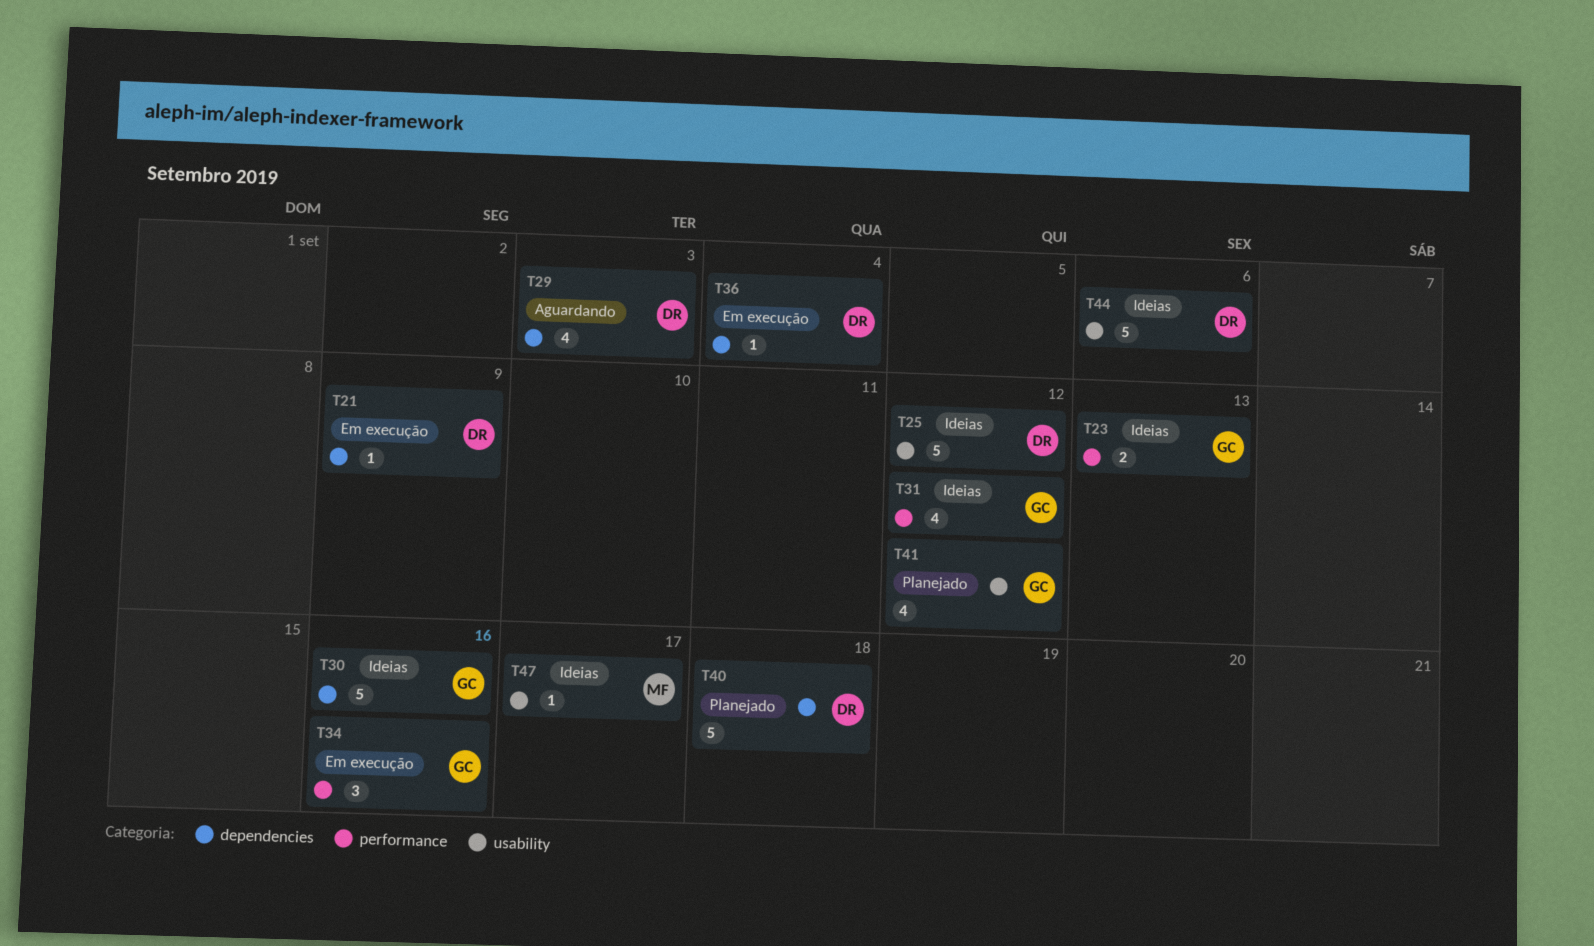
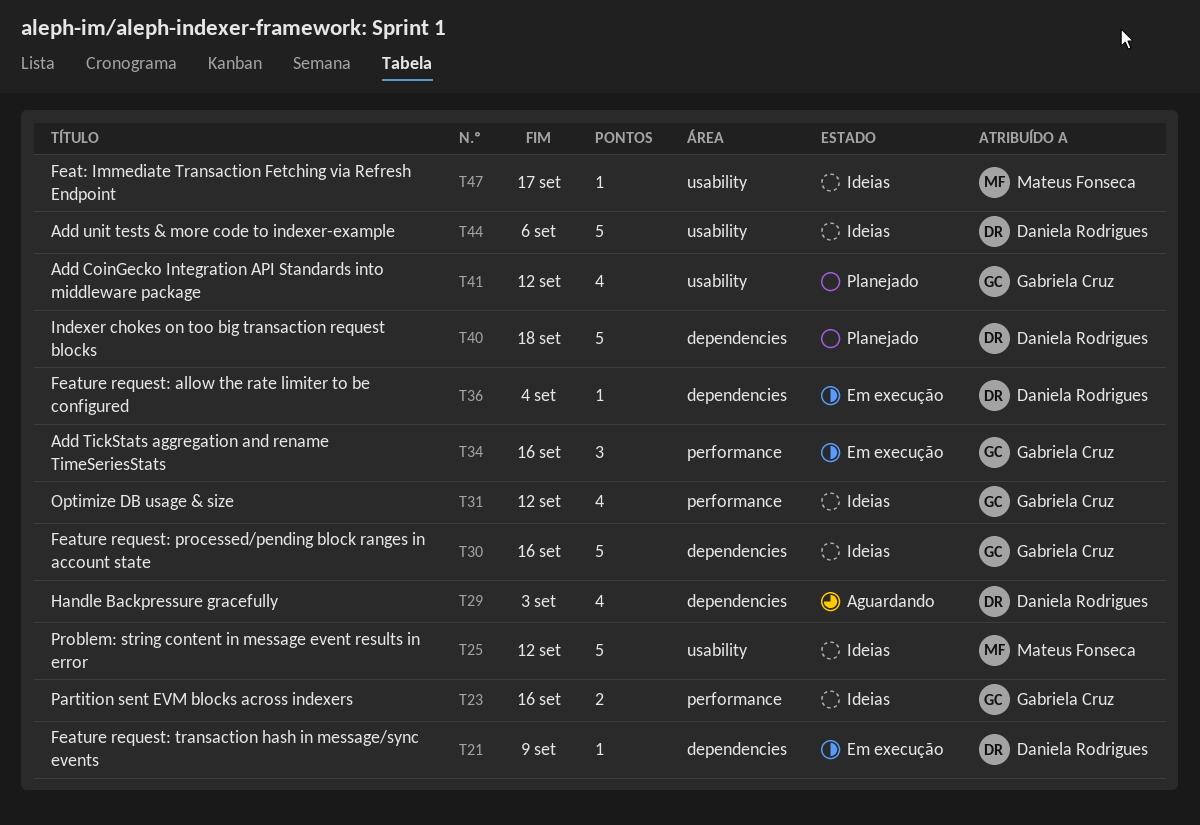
T23, due: Sep 13 -> Sep 16
T25, owner: Daniela Rodrigues -> Mateus Fonseca

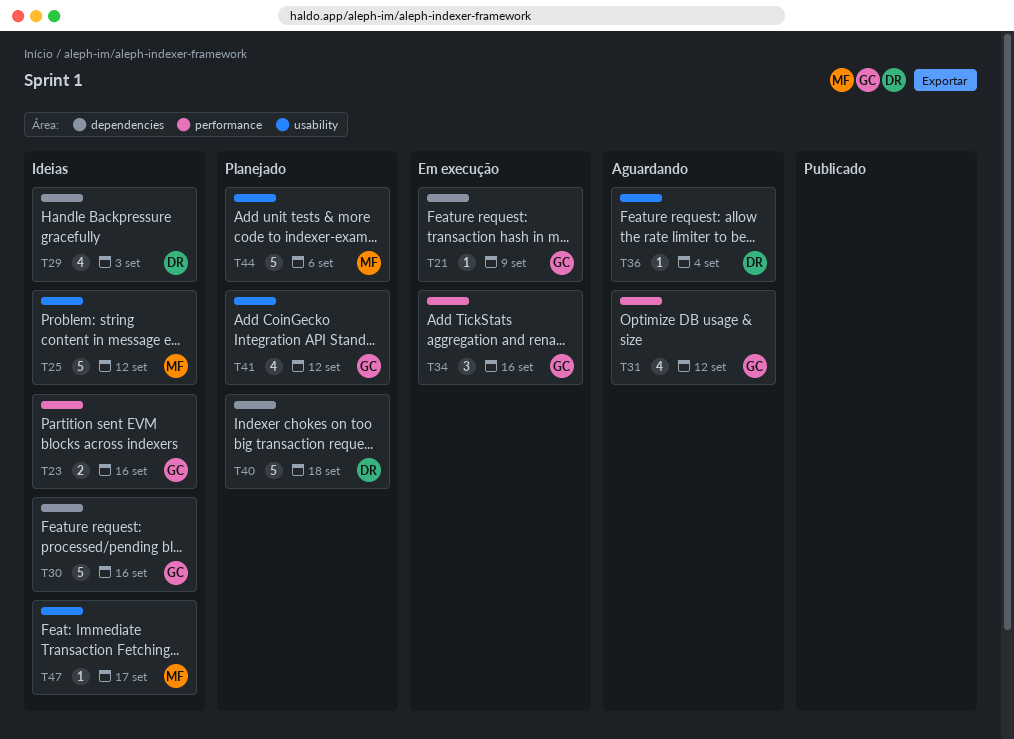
T21, owner: Daniela Rodrigues -> Gabriela Cruz
T29, status: Aguardando -> Ideias
T31, status: Ideias -> Aguardando
T36, status: Em execução -> Aguardando
T36, label: dependencies -> usability
T44, status: Ideias -> Planejado
T44, owner: Daniela Rodrigues -> Mateus Fonseca

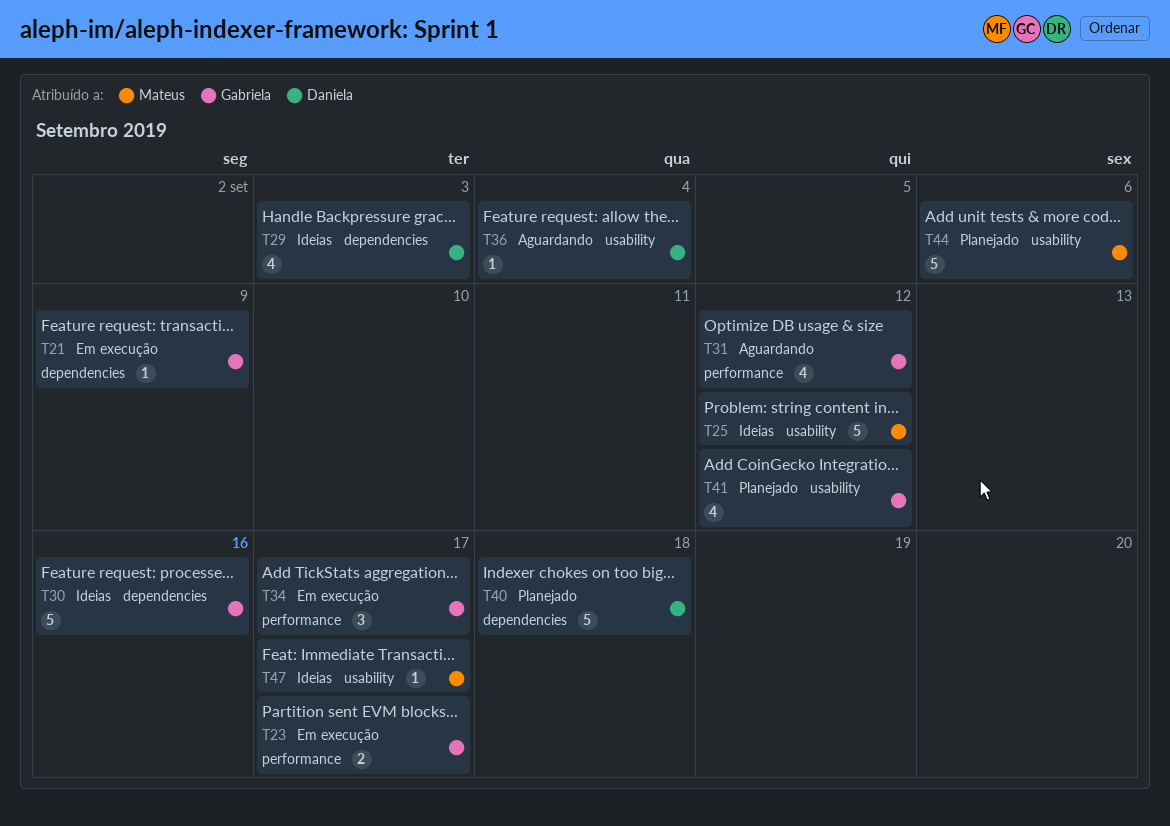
T23, status: Ideias -> Em execução
T23, due: Sep 16 -> Sep 17
T34, due: Sep 16 -> Sep 17

